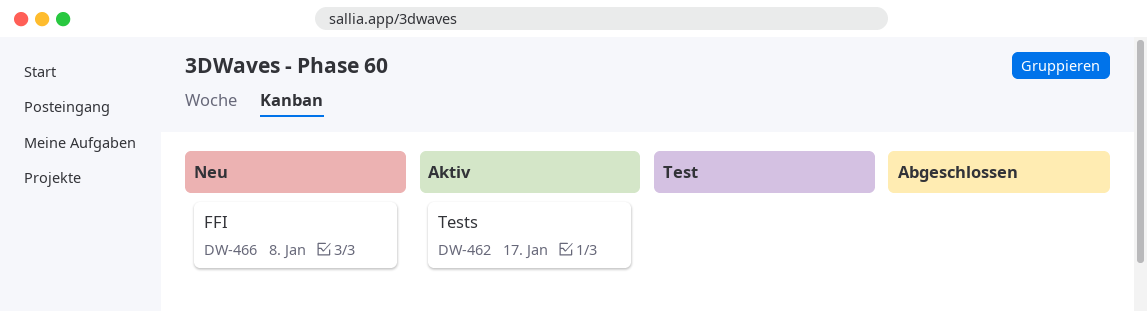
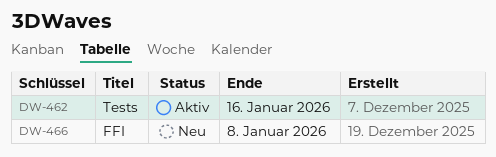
DW-462, due: Jan 17 -> Jan 16

